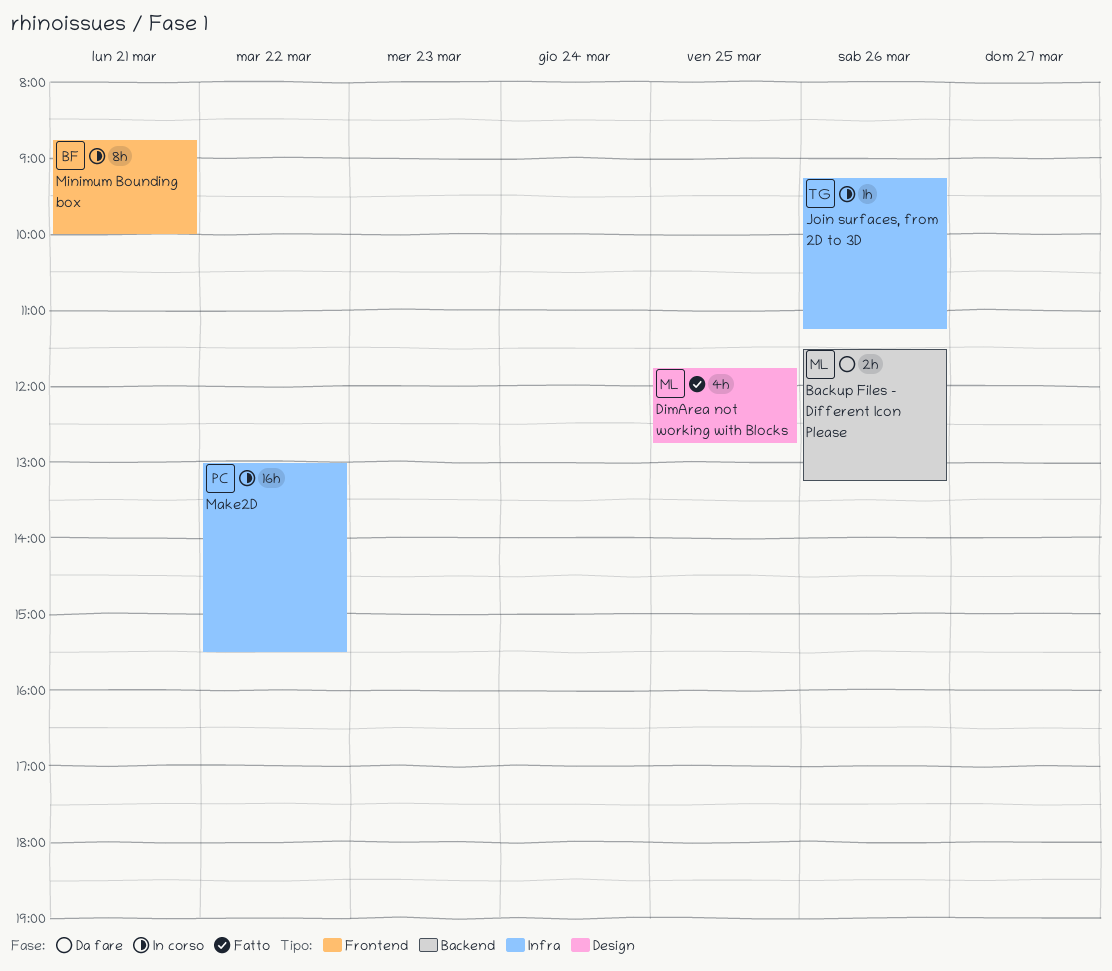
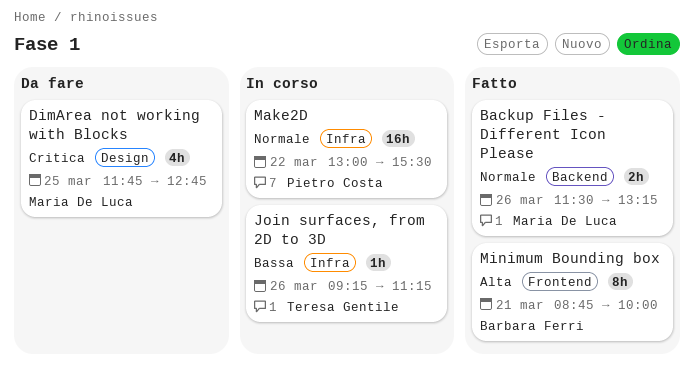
Backup Files - Different Icon Please, status: Da fare -> Fatto
DimArea not working with Blocks, status: Fatto -> Da fare
Minimum Bounding box, status: In corso -> Fatto

